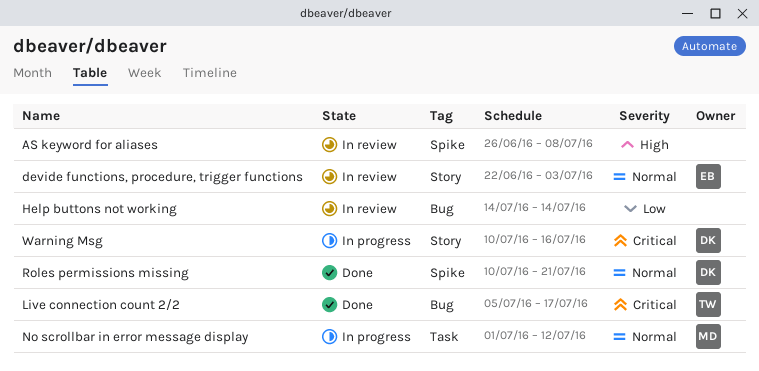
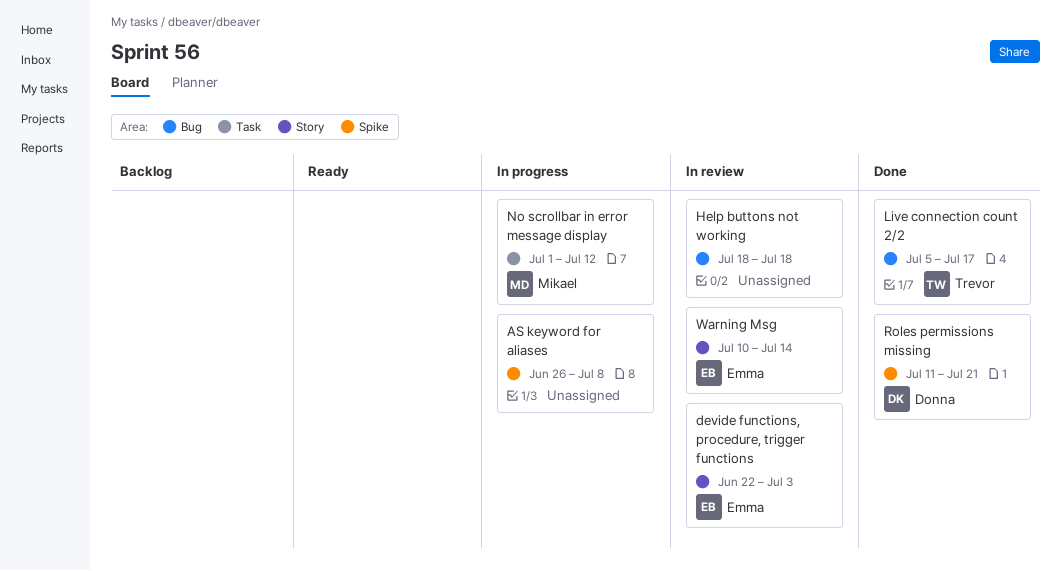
AS keyword for aliases, status: In review -> In progress
Help buttons not working, start: Jul 14 -> Jul 18
Help buttons not working, due: Jul 14 -> Jul 18
Roles permissions missing, start: Jul 10 -> Jul 11
Warning Msg, status: In progress -> In review
Warning Msg, owner: Donna -> Emma
Warning Msg, due: Jul 16 -> Jul 14

